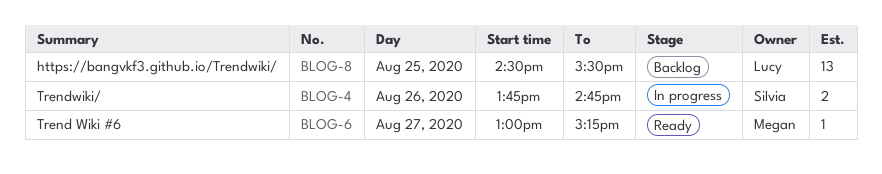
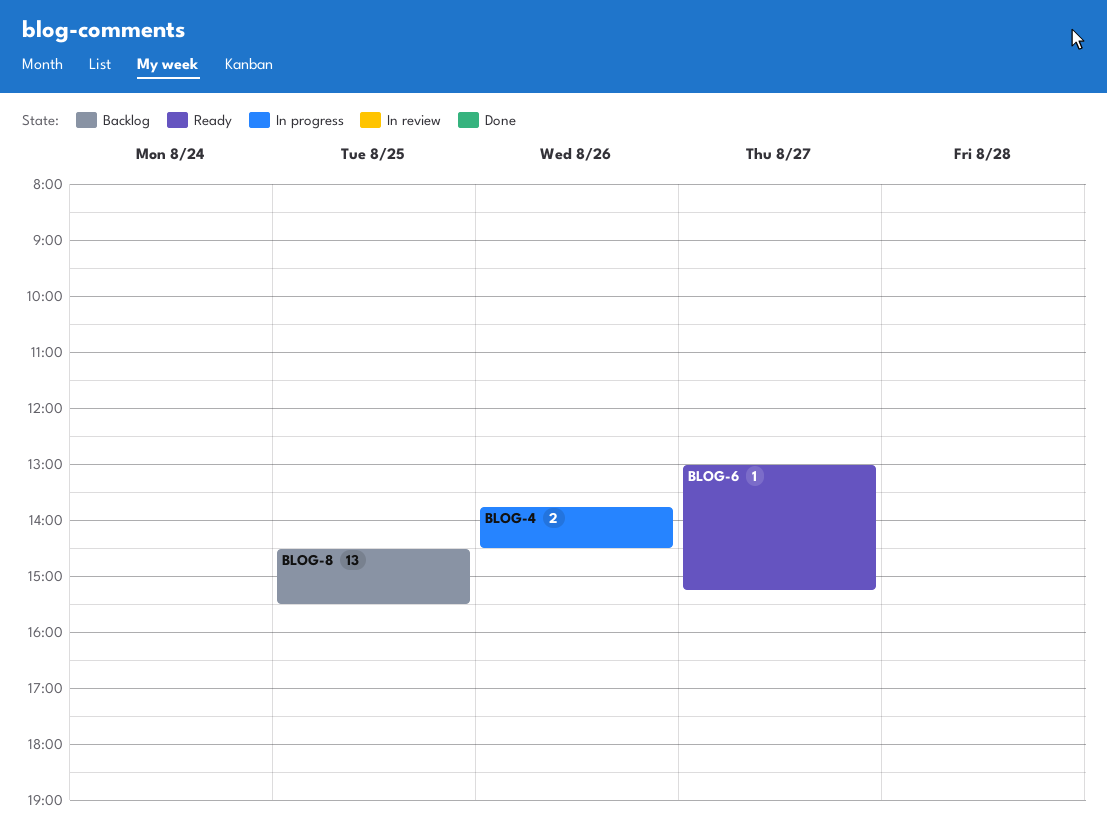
BLOG-4, ends: 14:45 -> 14:30

